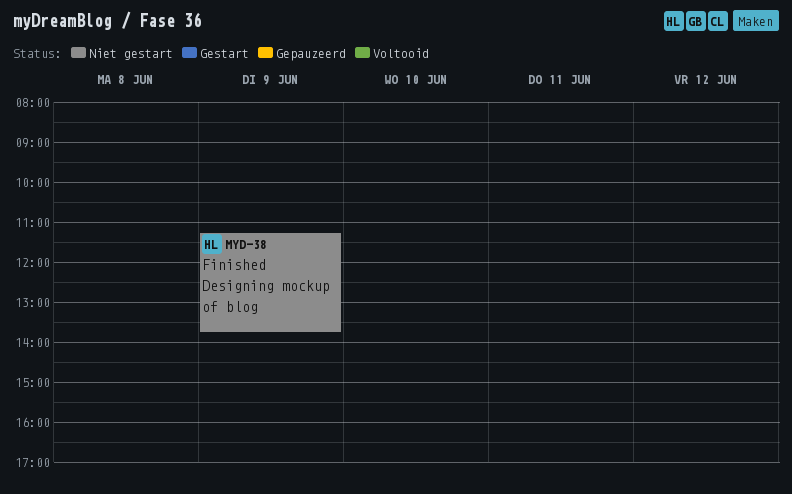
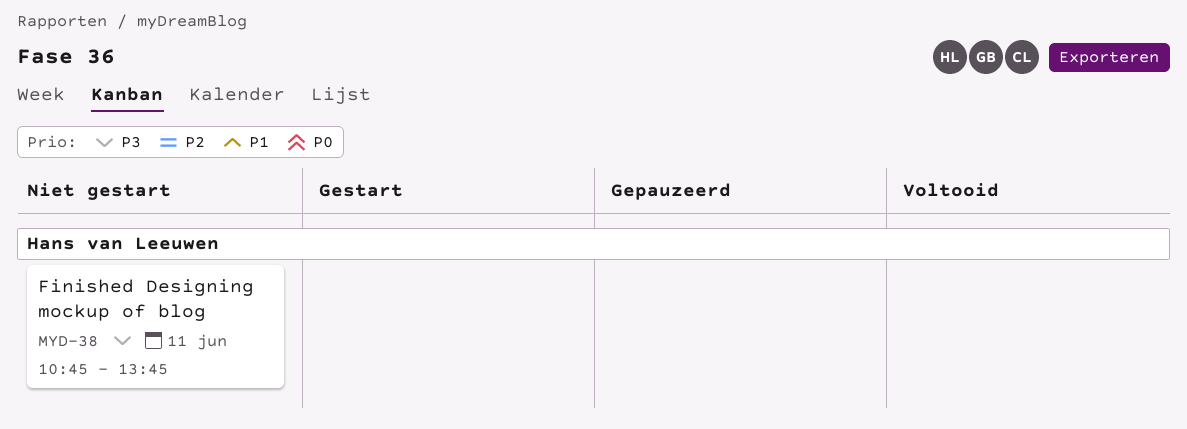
MYD-38, day: Jun 9 -> Jun 11
MYD-38, begins: 11:15 -> 10:45

